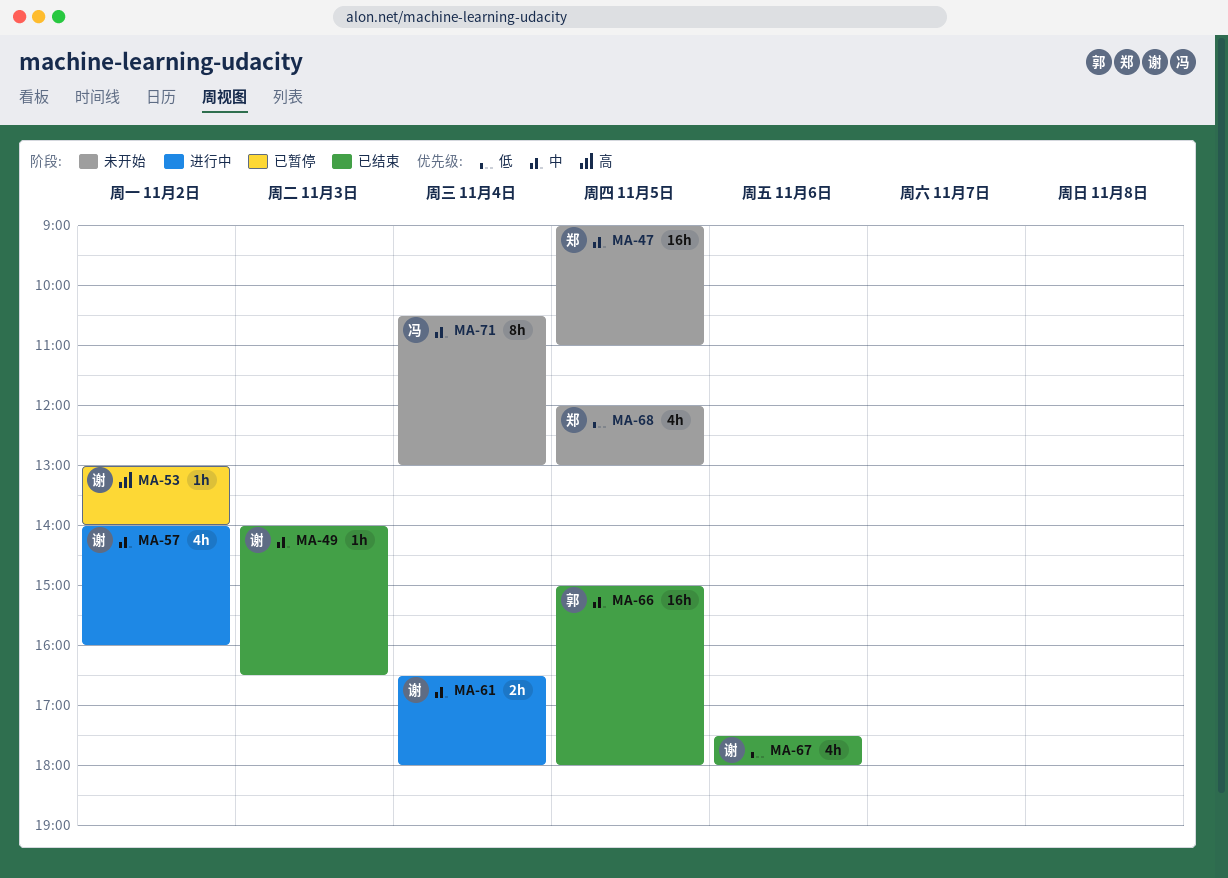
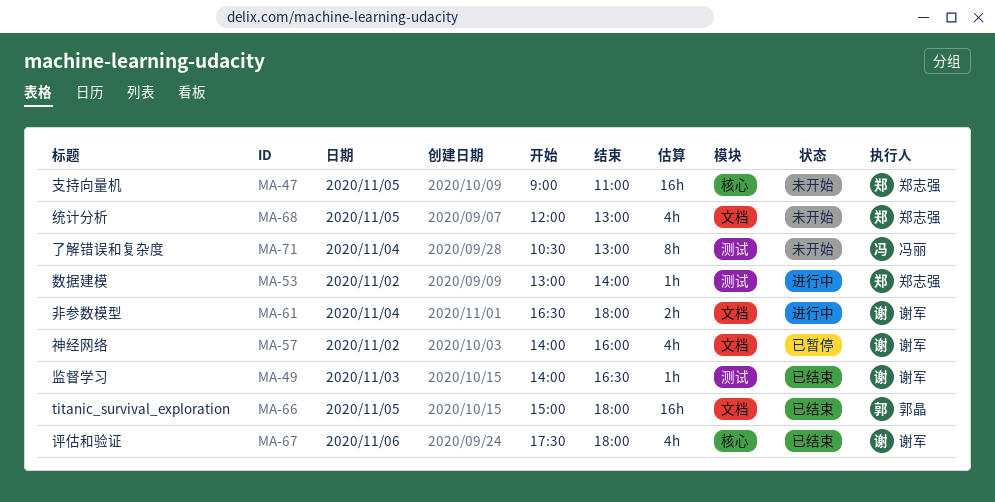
MA-53, status: 已暂停 -> 进行中
MA-53, owner: 谢军 -> 郑志强
MA-57, status: 进行中 -> 已暂停

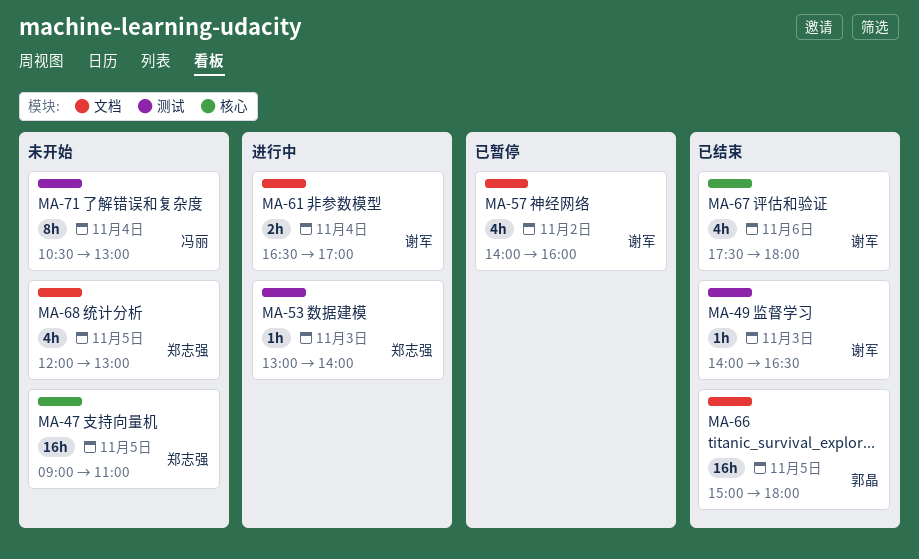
MA-53, day: Nov 2 -> Nov 3
MA-61, ends: 18:00 -> 17:00

